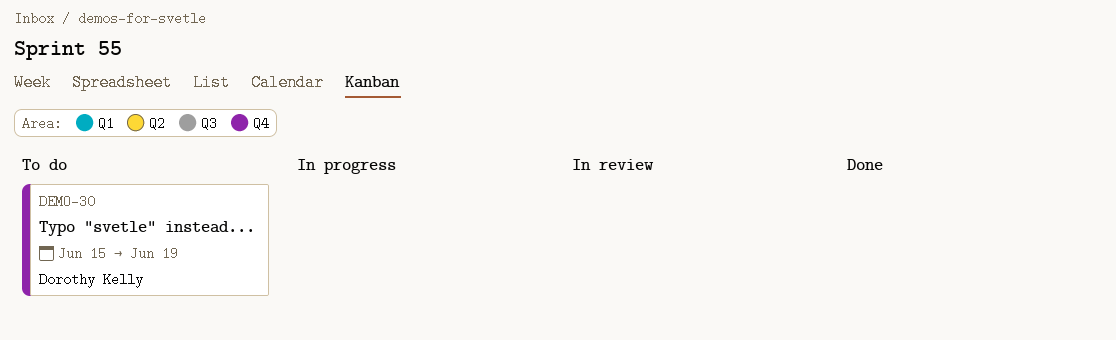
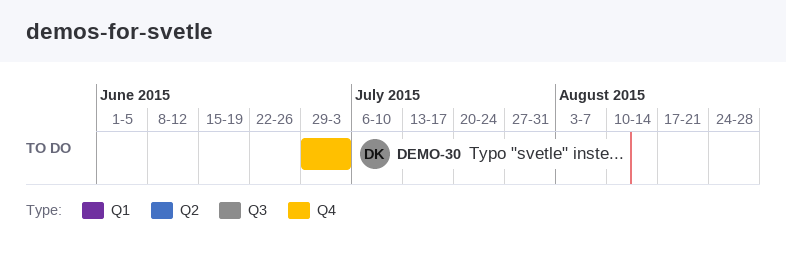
DEMO-30, start: Jun 15 -> Jun 29
DEMO-30, due: Jun 19 -> Jul 3

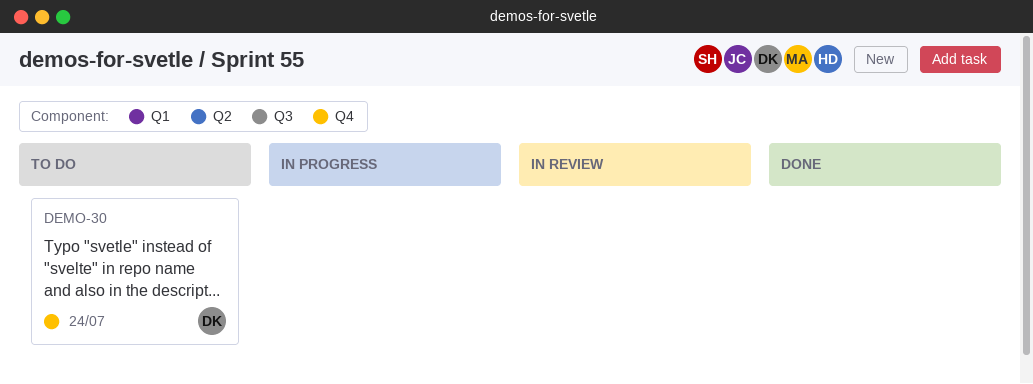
DEMO-30, due: Jul 3 -> Jul 24

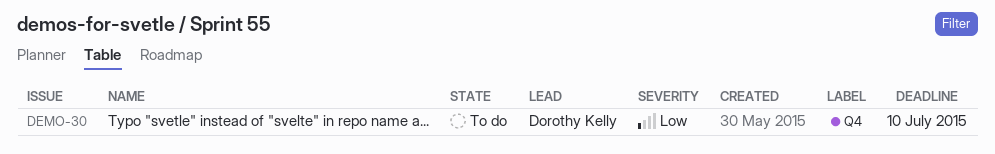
DEMO-30, due: Jul 24 -> Jul 10

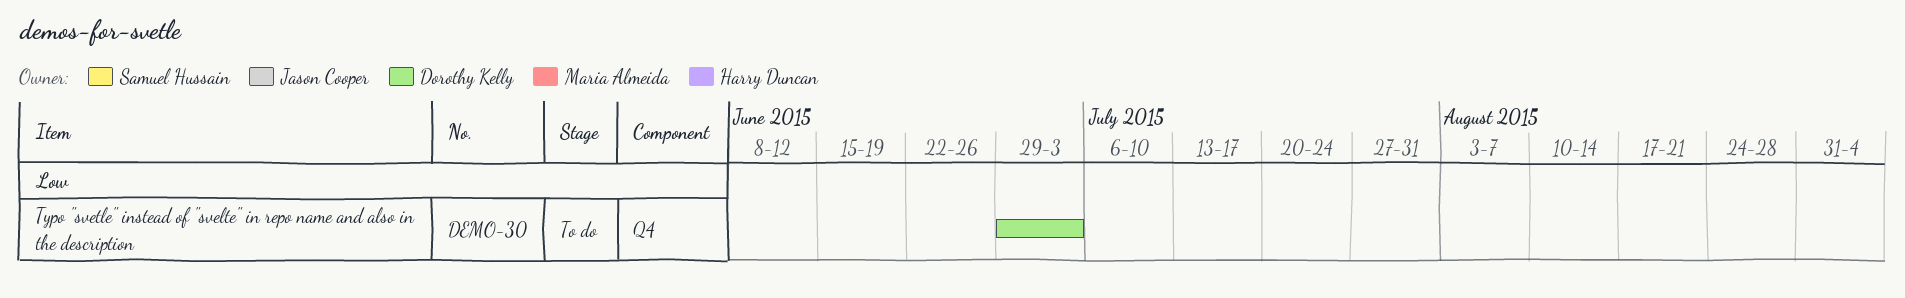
DEMO-30, due: Jul 10 -> Jul 3

